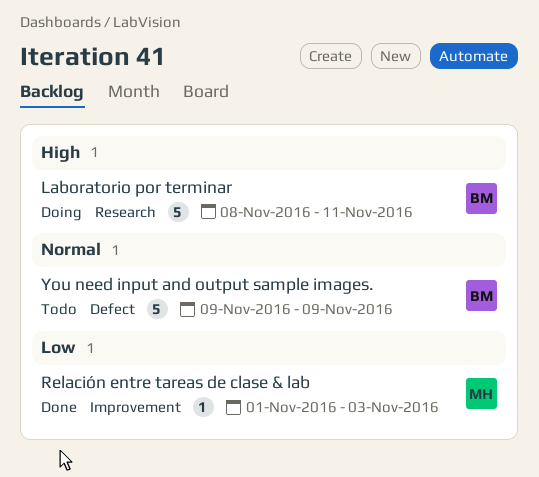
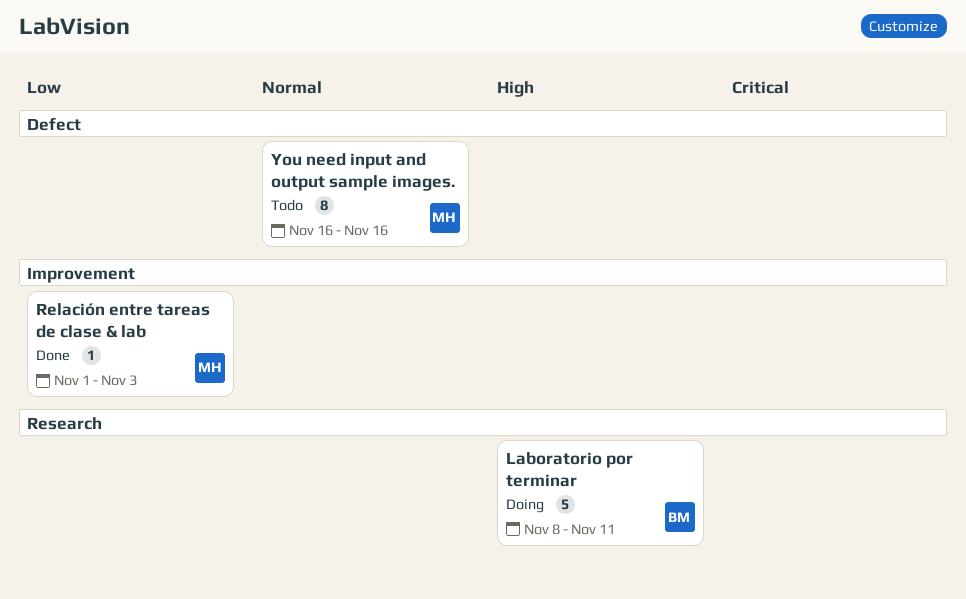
You need input and output sample images., owner: BM -> MH
You need input and output sample images., estimate: 5 -> 8
You need input and output sample images., start: Nov 9 -> Nov 16
You need input and output sample images., due: Nov 9 -> Nov 16

